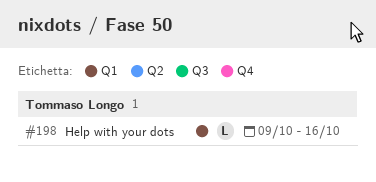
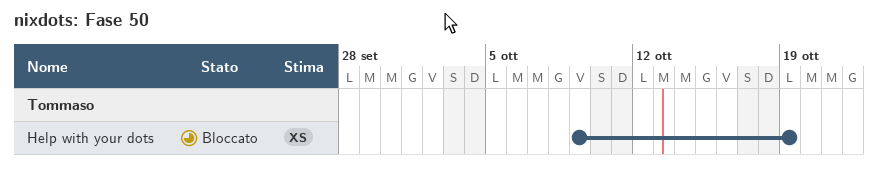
Help with your dots, estimate: L -> XS
Help with your dots, due: Oct 16 -> Oct 19

